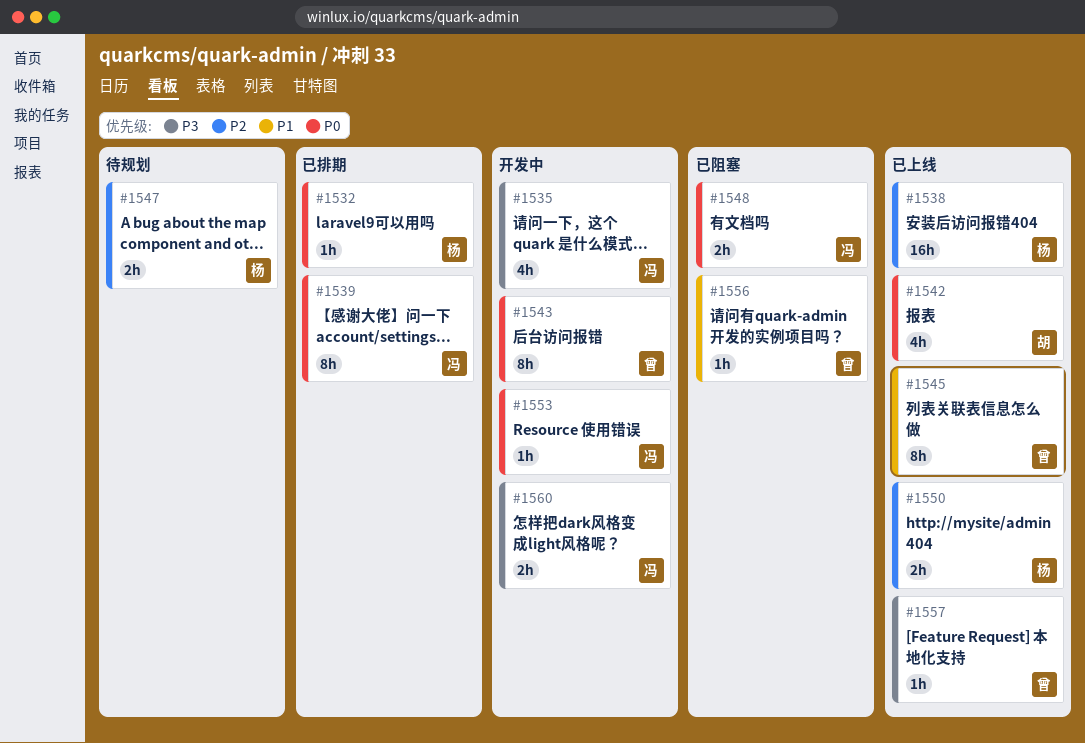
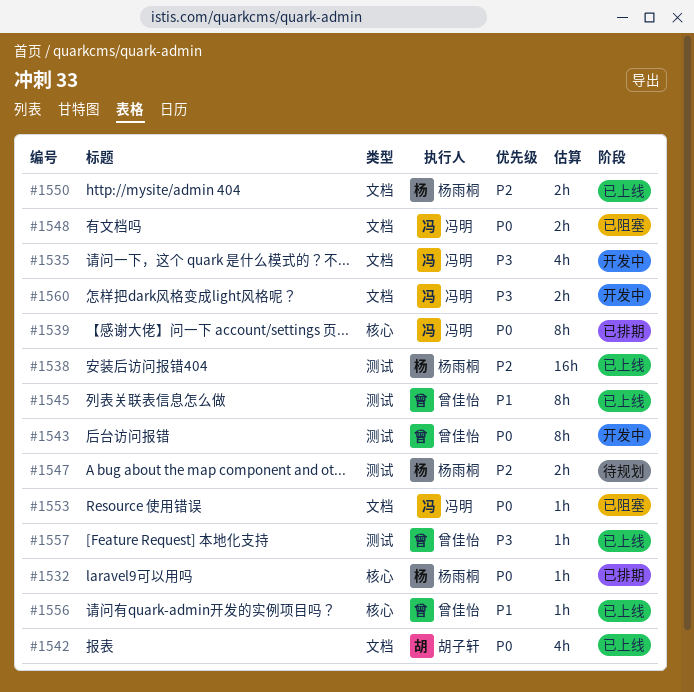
#1553, status: 开发中 -> 已阻塞
#1556, status: 已阻塞 -> 已上线

